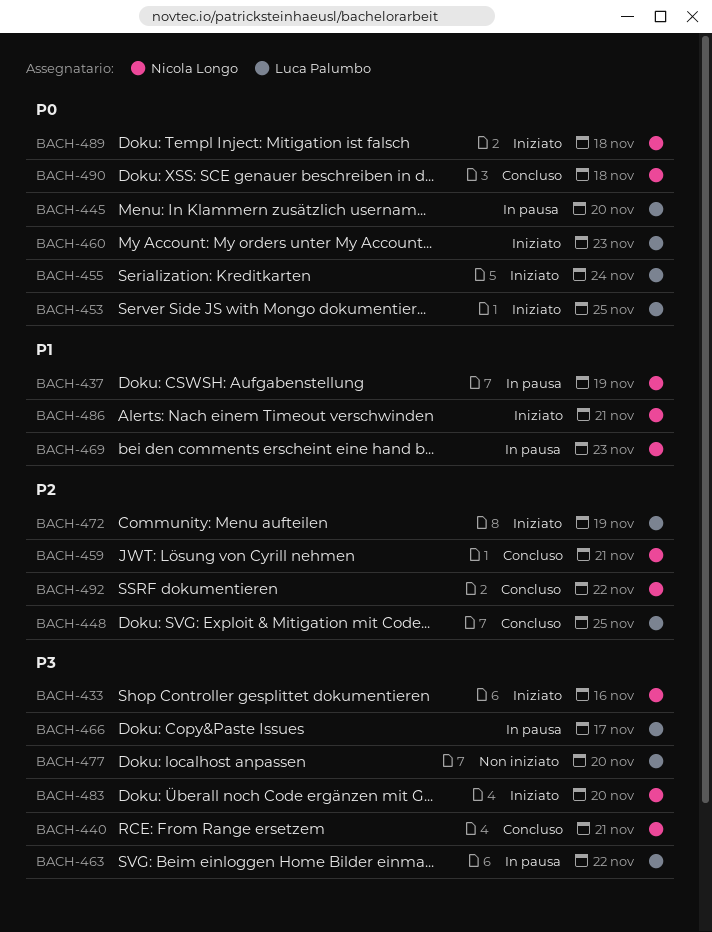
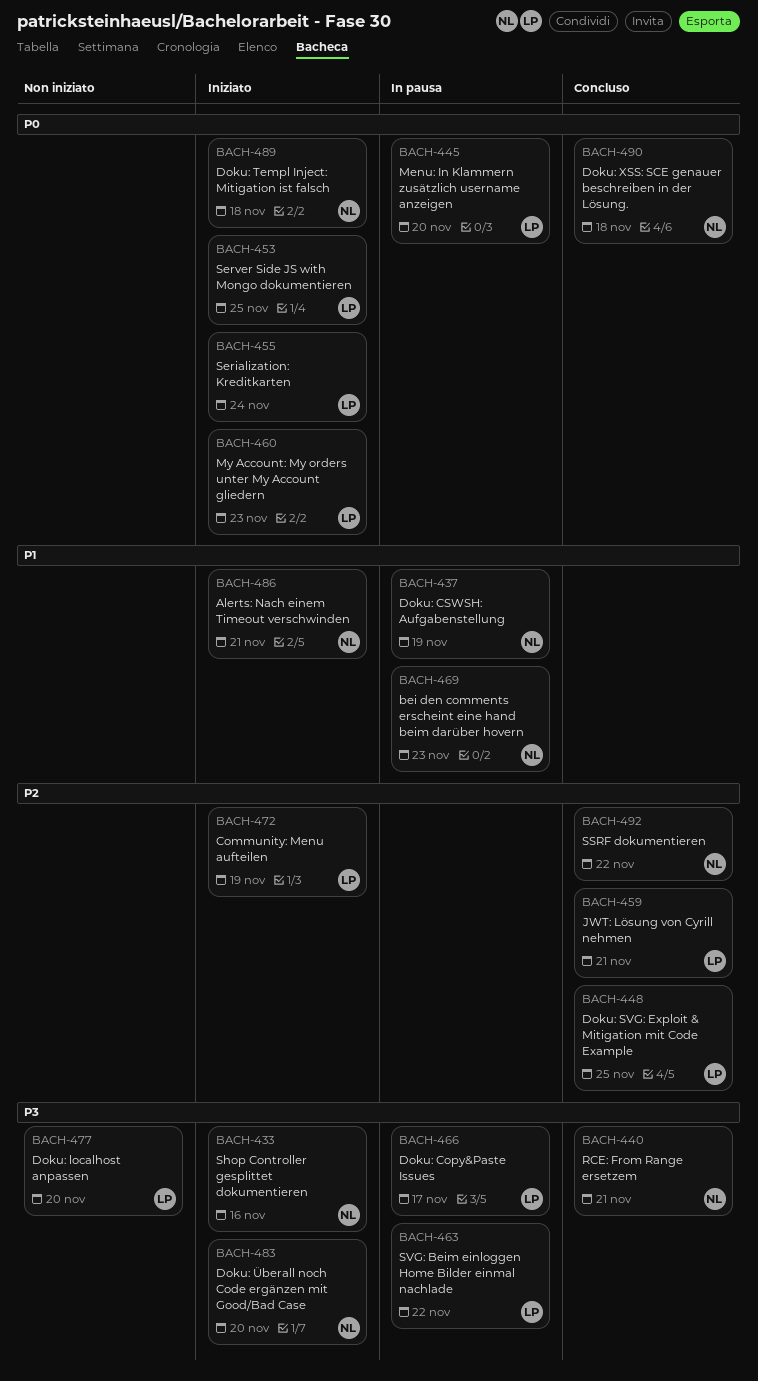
BACH-459, owner: Nicola Longo -> Luca Palumbo

